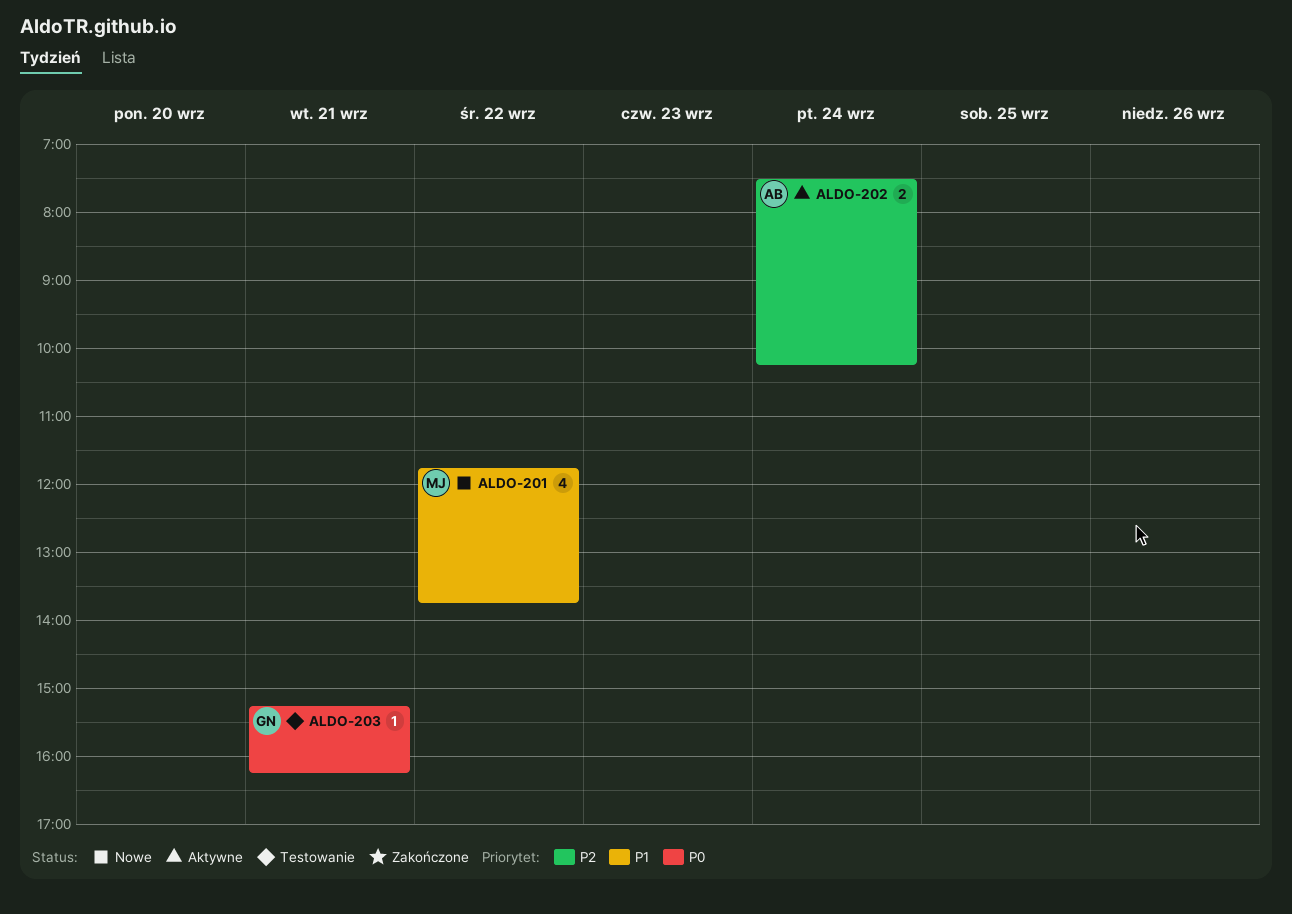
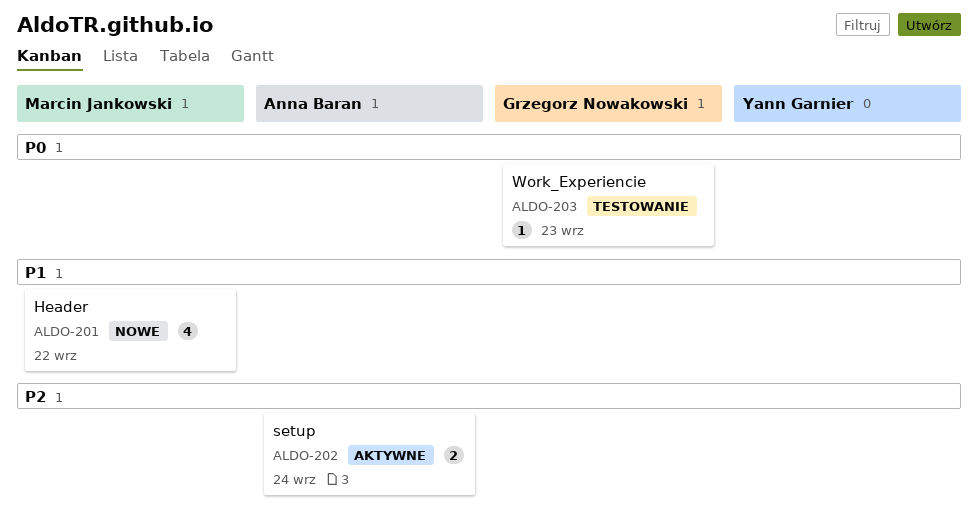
ALDO-203, day: Sep 21 -> Sep 23

